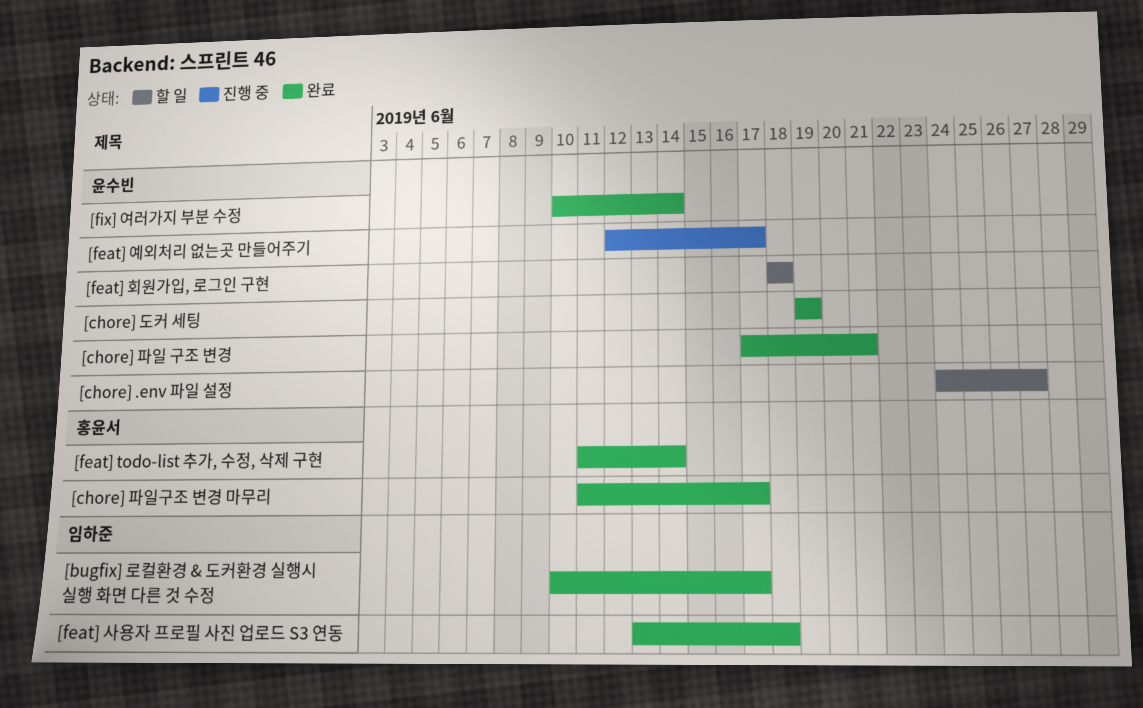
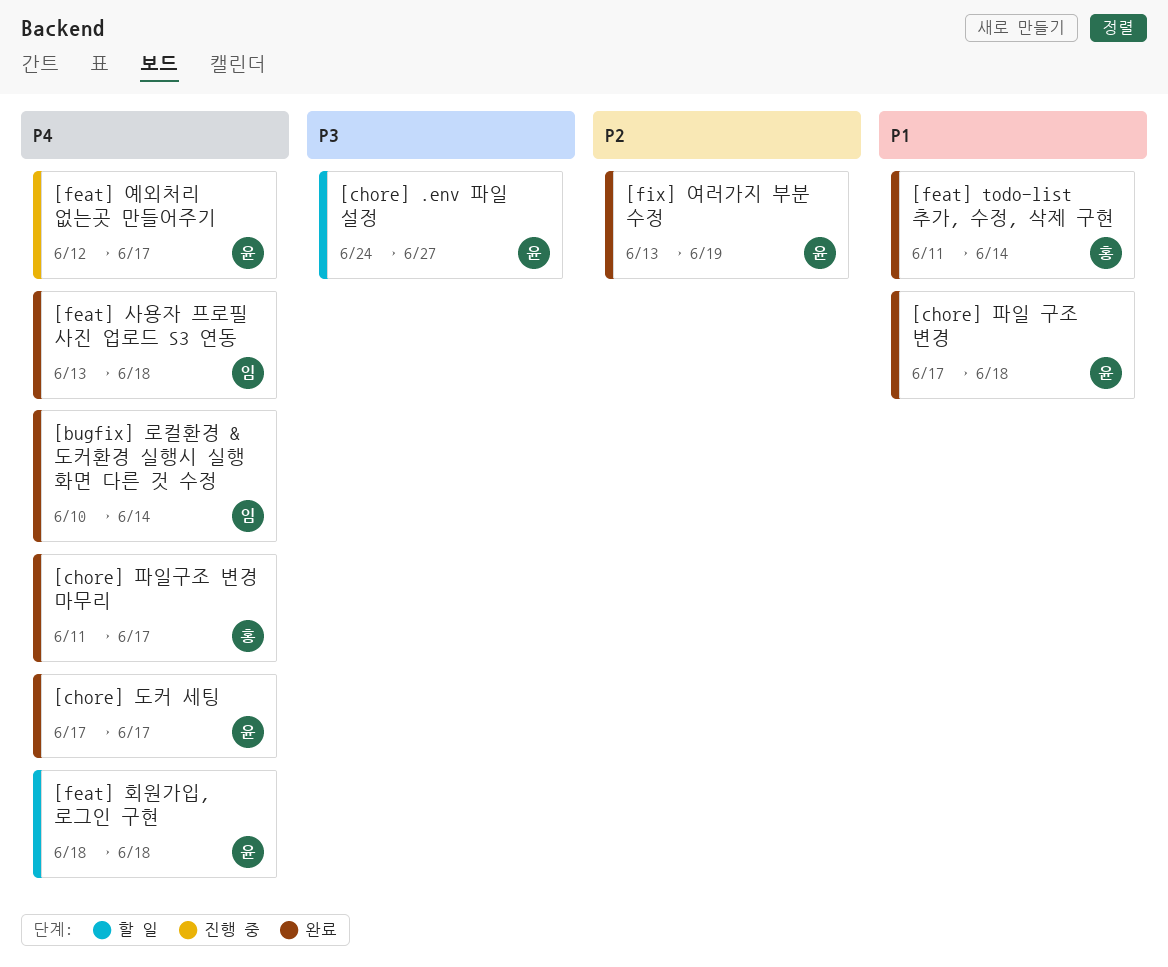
[bugfix] 로컬환경 & 도커환경 실행시 실행 화면 다른 것 수정, due: Jun 17 -> Jun 14
[chore] 도커 세팅, start: Jun 19 -> Jun 17
[chore] 도커 세팅, due: Jun 19 -> Jun 17
[chore] 파일 구조 변경, due: Jun 21 -> Jun 18
[fix] 여러가지 부분 수정, start: Jun 10 -> Jun 13
[fix] 여러가지 부분 수정, due: Jun 14 -> Jun 19

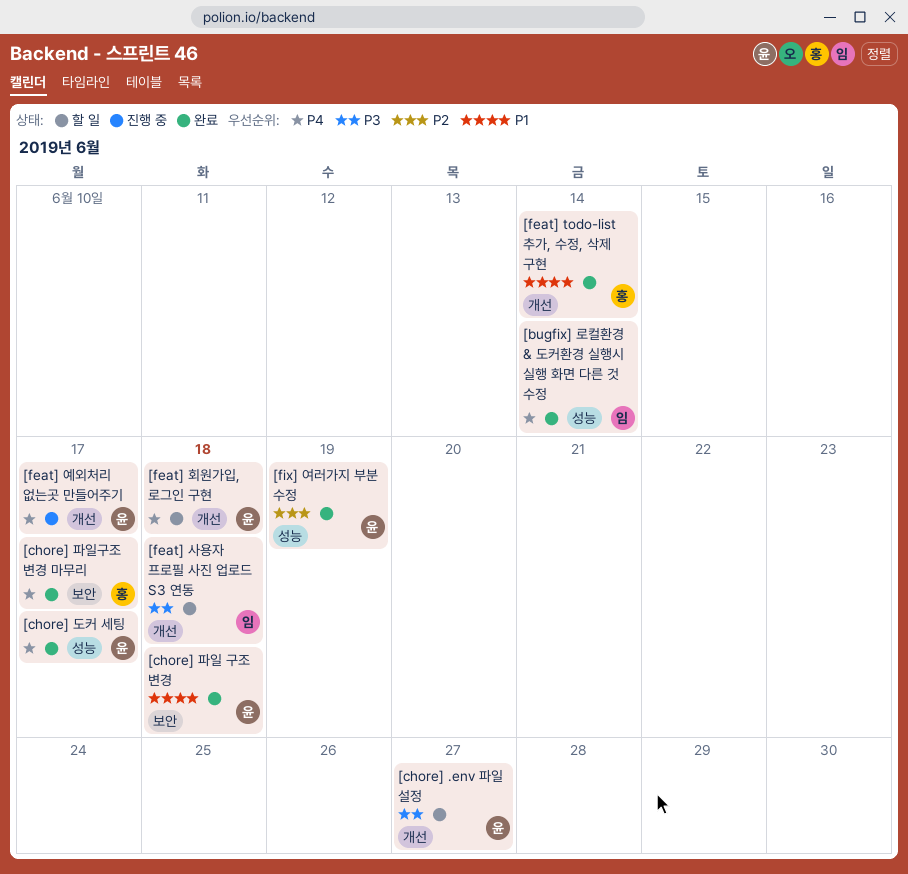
[feat] 사용자 프로필 사진 업로드 S3 연동, status: 완료 -> 할 일
[feat] 사용자 프로필 사진 업로드 S3 연동, priority: P4 -> P3

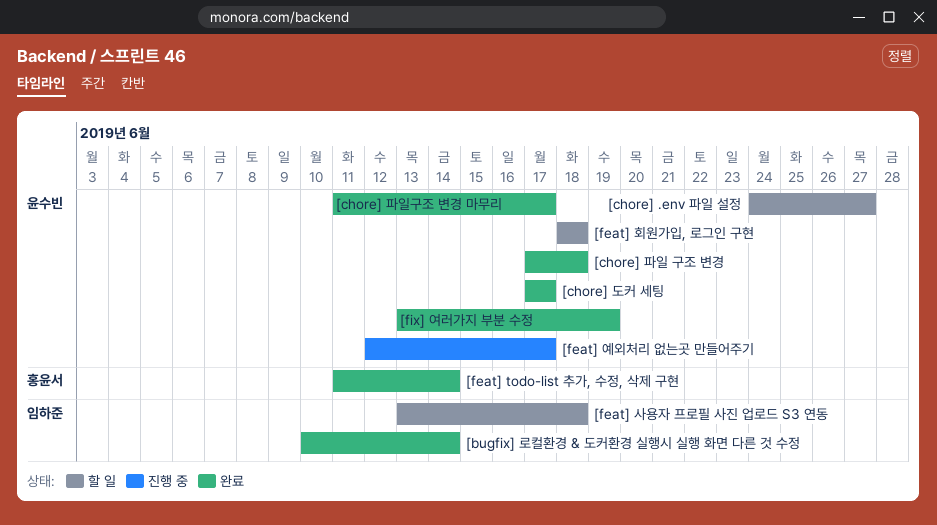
[chore] 파일구조 변경 마무리, owner: 홍윤서 -> 윤수빈

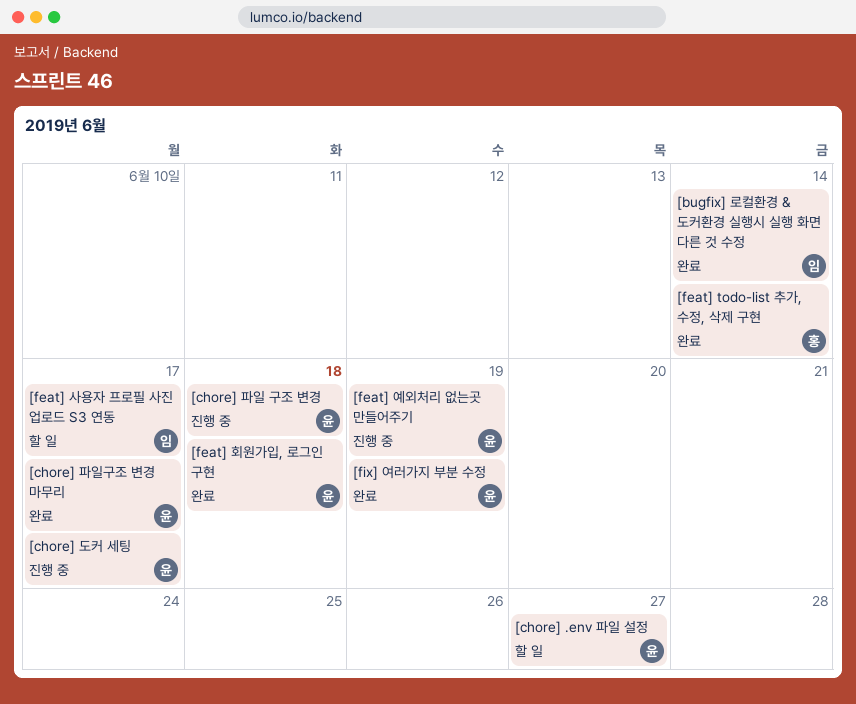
[chore] 도커 세팅, status: 완료 -> 진행 중
[chore] 파일 구조 변경, status: 완료 -> 진행 중
[feat] 사용자 프로필 사진 업로드 S3 연동, due: Jun 18 -> Jun 17
[feat] 예외처리 없는곳 만들어주기, due: Jun 17 -> Jun 19
[feat] 회원가입, 로그인 구현, status: 할 일 -> 완료

